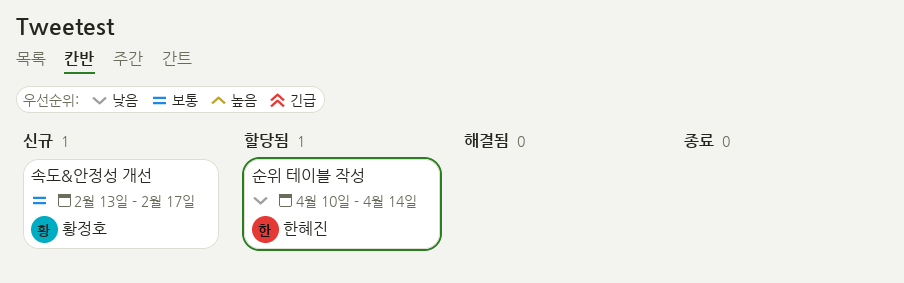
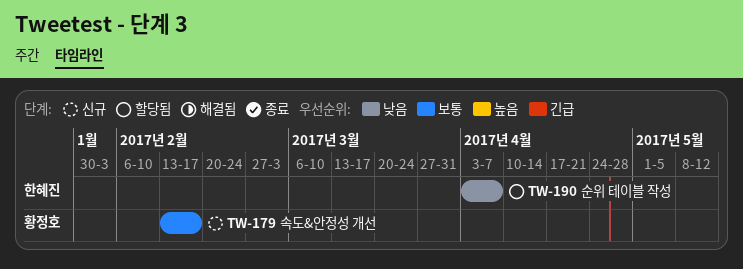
순위 테이블 작성, start: Apr 10 -> Apr 3
순위 테이블 작성, due: Apr 14 -> Apr 7

